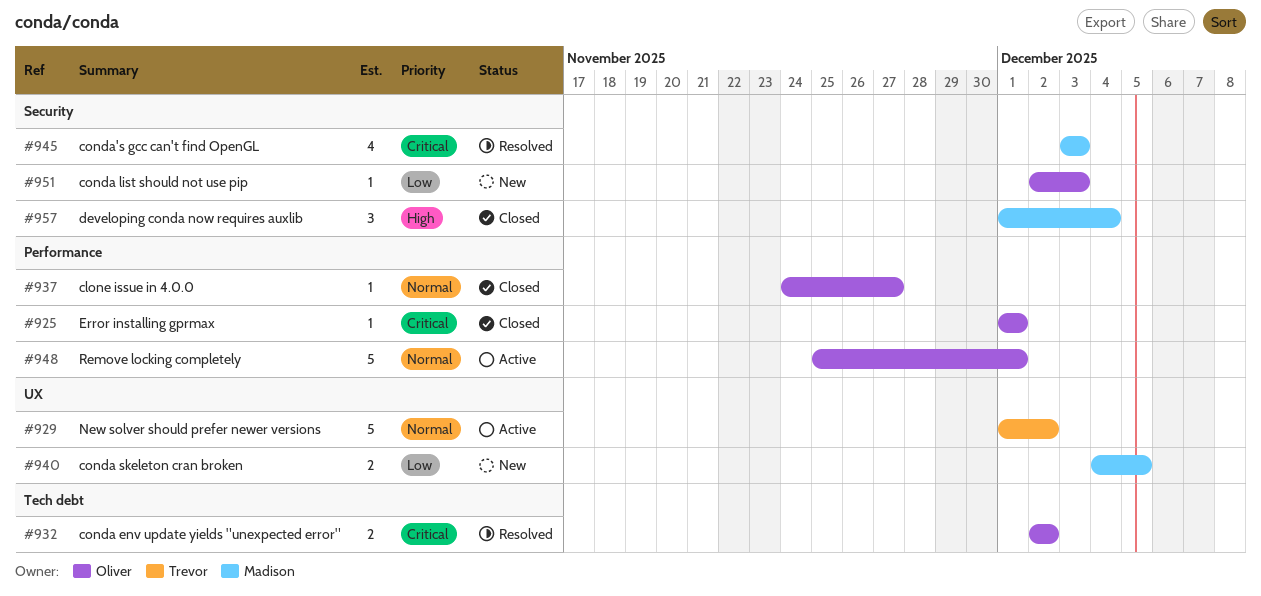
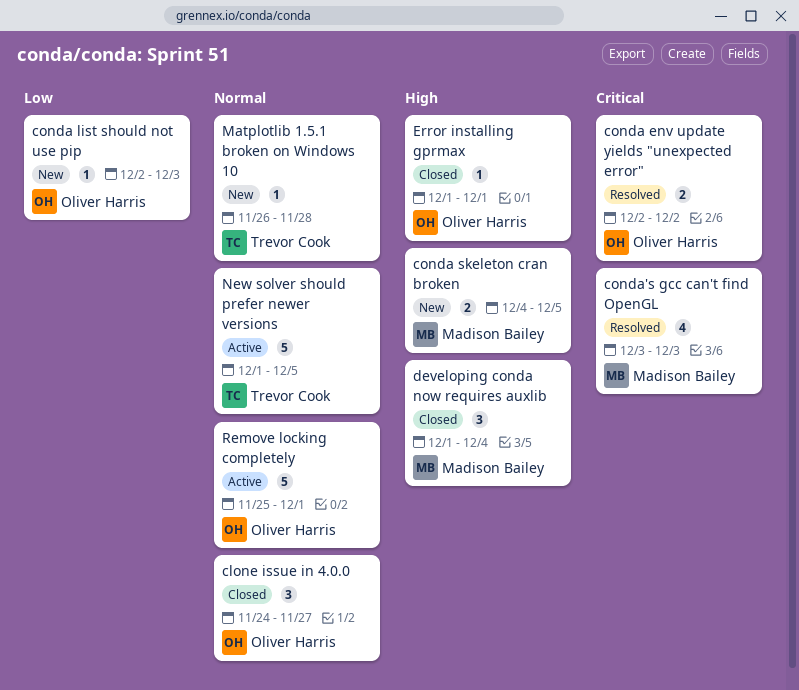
clone issue in 4.0.0, estimate: 1 -> 3
conda skeleton cran broken, priority: Low -> High
Error installing gprmax, priority: Critical -> High
Matplotlib 1.5.1 broken on Windows 10: none -> present
New solver should prefer newer versions, due: Dec 2 -> Dec 5

